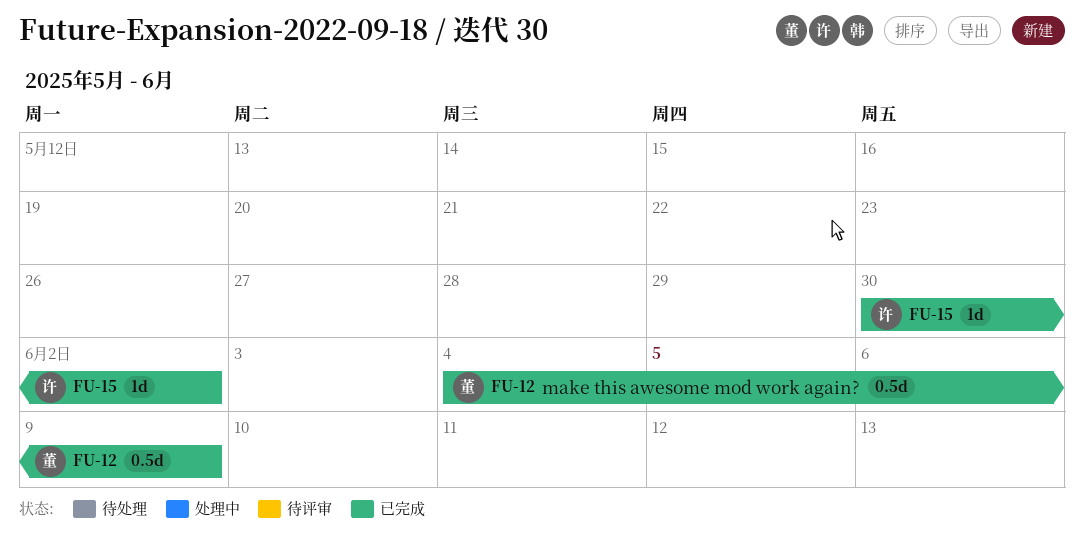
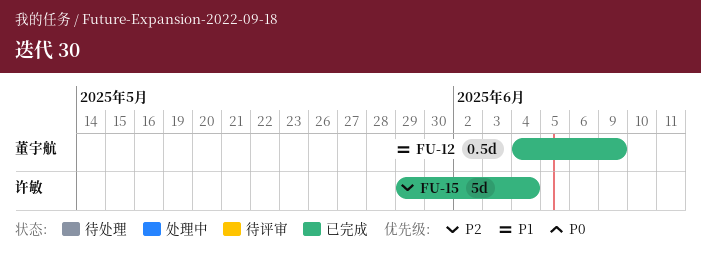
FU-15, estimate: 1d -> 5d
FU-15, start: May 30 -> May 29
FU-15, due: Jun 2 -> Jun 4

